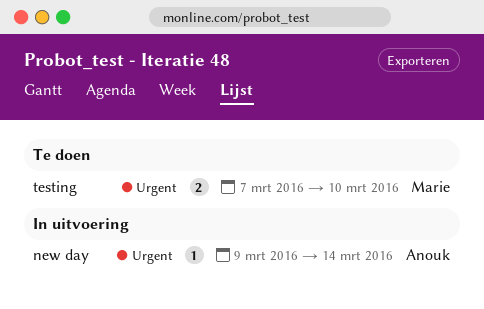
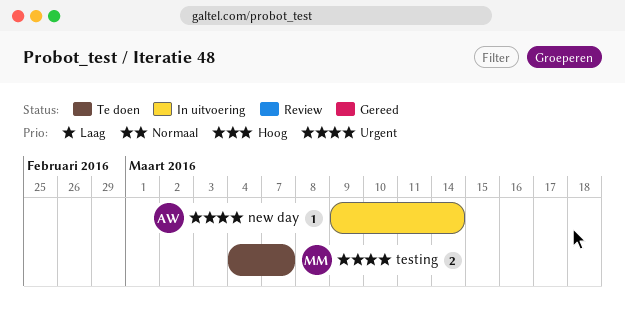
testing, start: Mar 7 -> Mar 4
testing, due: Mar 10 -> Mar 7

